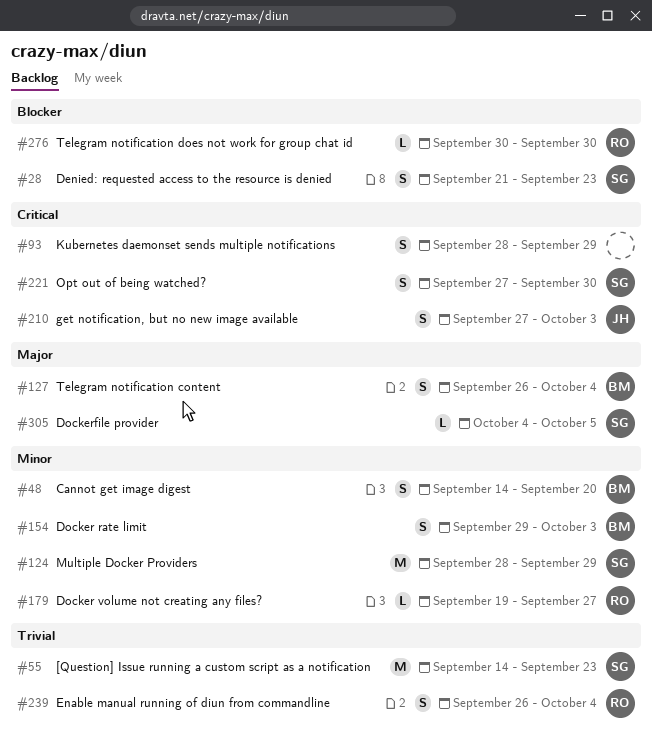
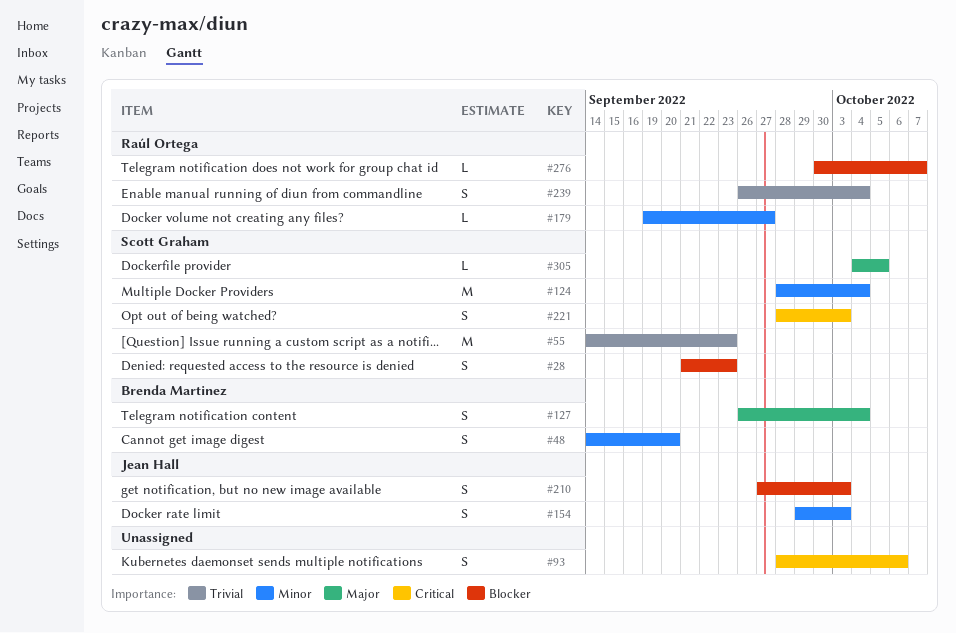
#93, due: Sep 29 -> Oct 6
#124, due: Sep 29 -> Oct 4
#154, owner: Brenda Martinez -> Jean Hall
#210, priority: Critical -> Blocker
#221, start: Sep 27 -> Sep 28
#221, due: Sep 30 -> Oct 3
#276, due: Sep 30 -> Oct 7

